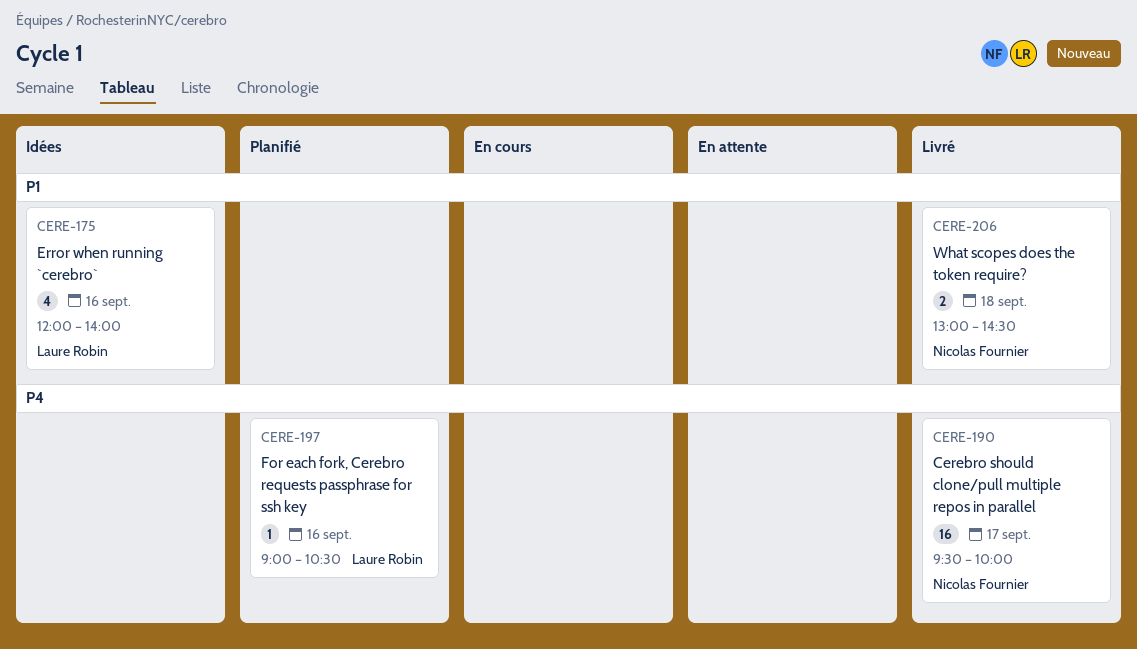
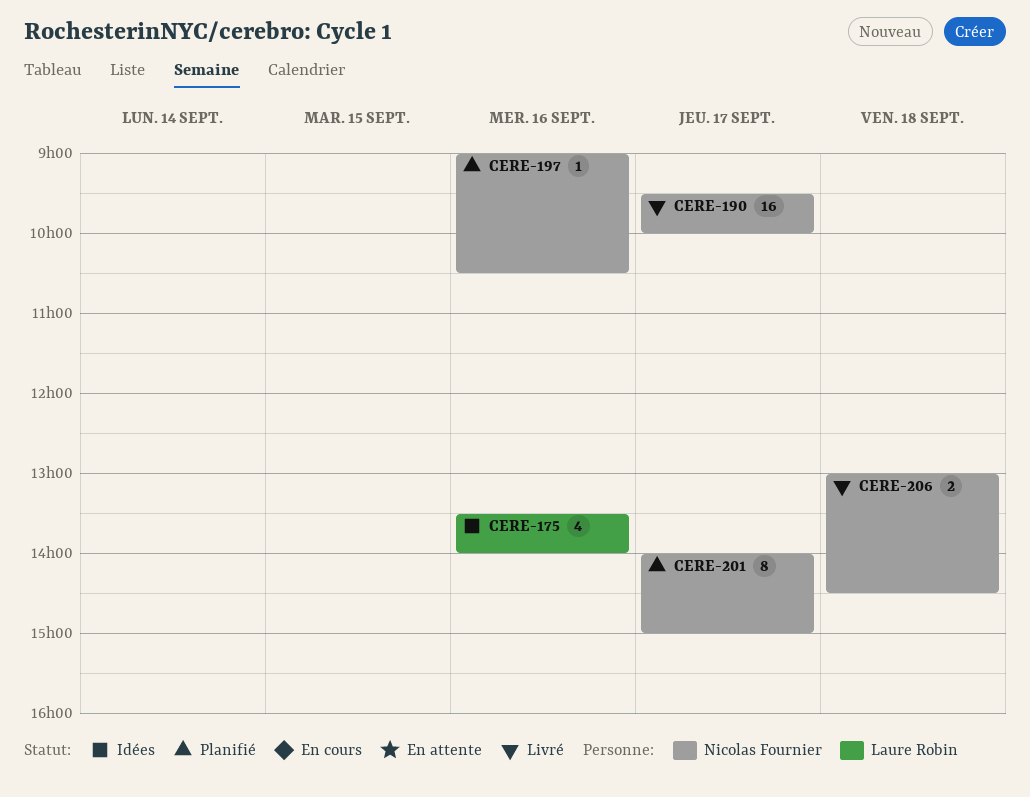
CERE-175, begins: 12:00 -> 13:30
CERE-197, owner: Laure Robin -> Nicolas Fournier
CERE-201: none -> present

